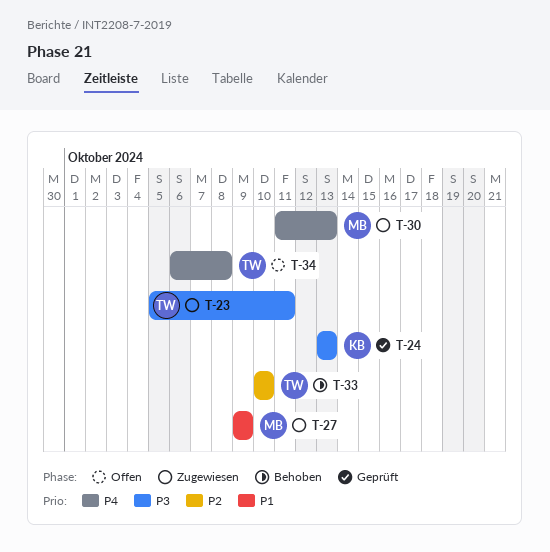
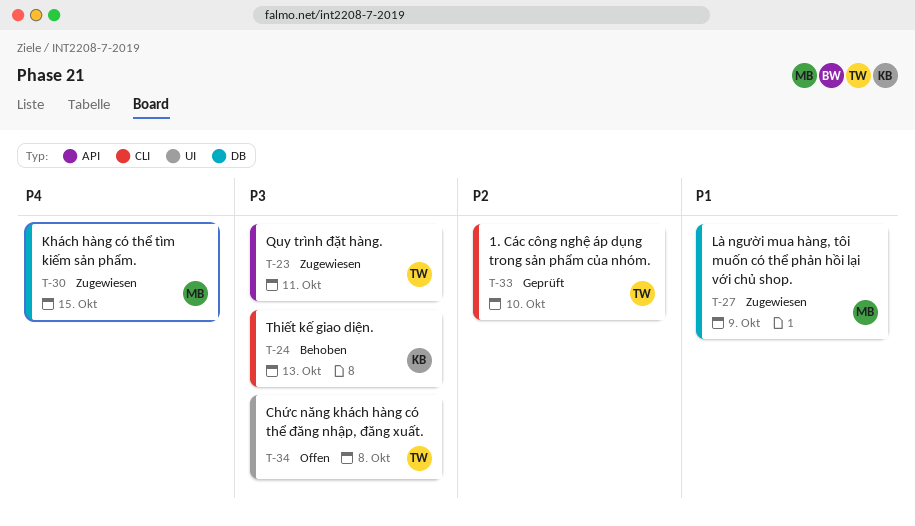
T-24, status: Geprüft -> Behoben
T-30, due: Oct 13 -> Oct 15
T-33, status: Behoben -> Geprüft
T-34, priority: P4 -> P3

